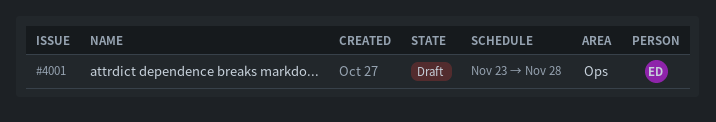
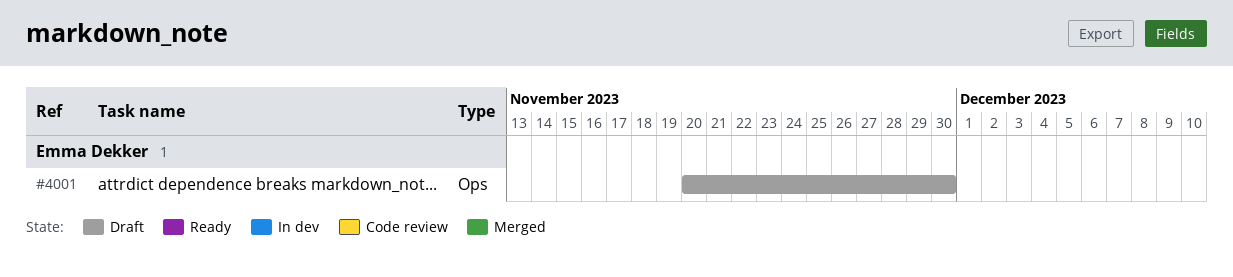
#4001, start: Nov 23 -> Nov 20
#4001, due: Nov 28 -> Nov 30

